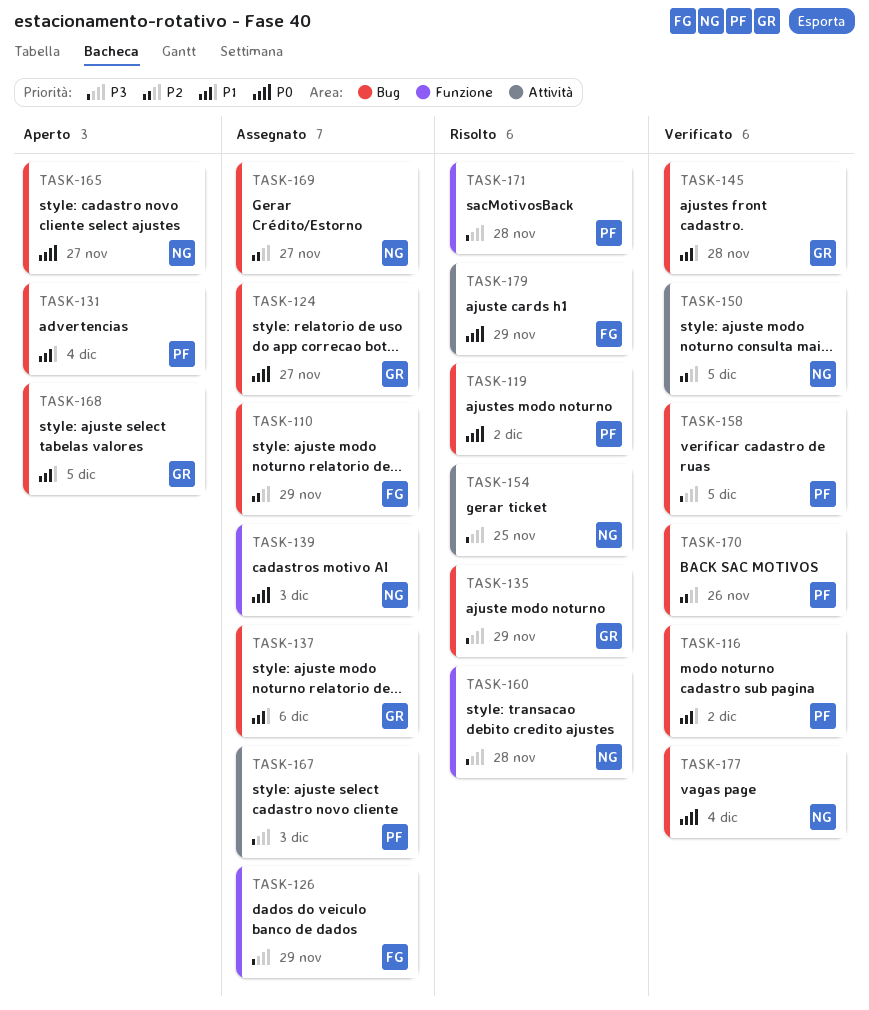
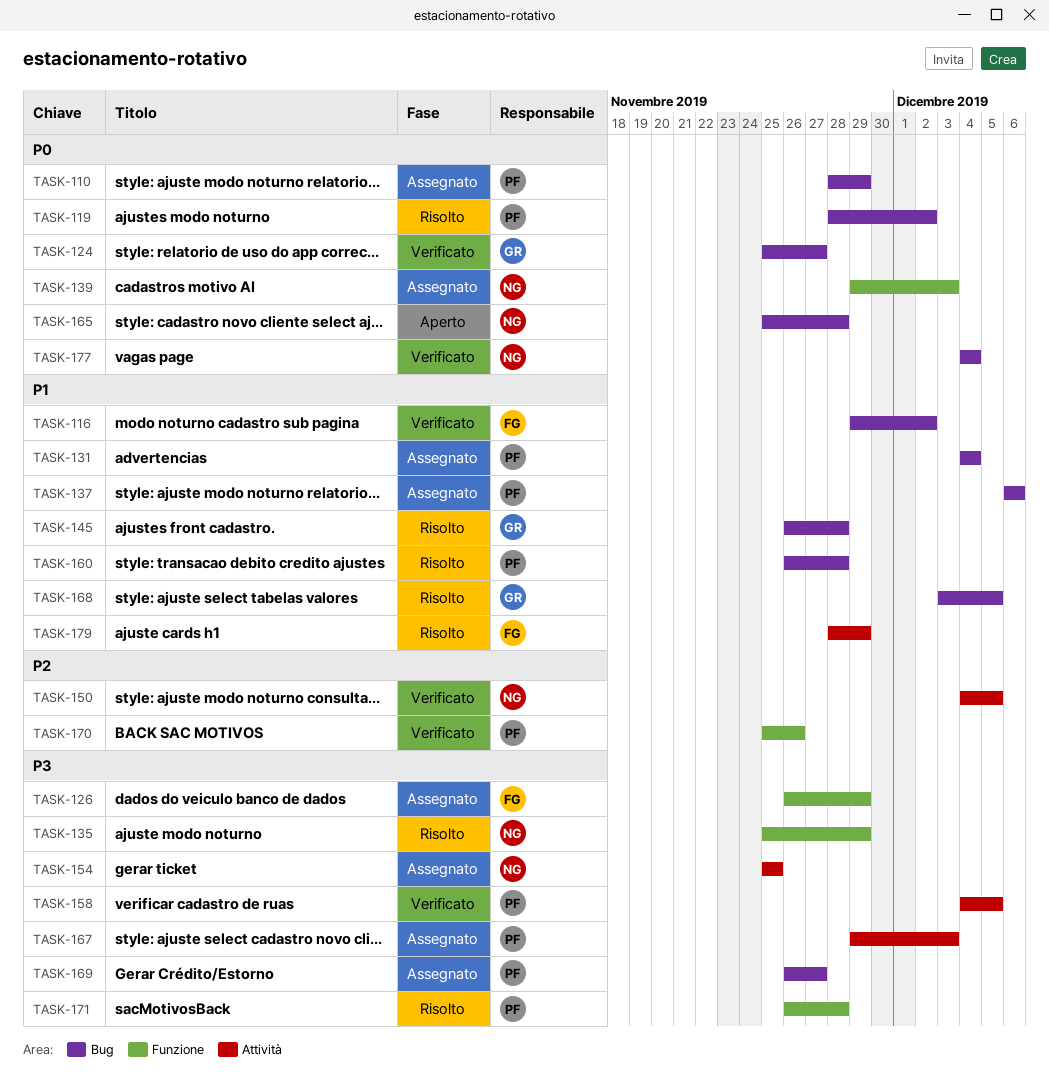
TASK-110, owner: FG -> PF
TASK-110, priority: P2 -> P0
TASK-116, owner: PF -> FG
TASK-124, status: Assegnato -> Verificato
TASK-131, status: Aperto -> Assegnato
TASK-135, owner: GR -> NG
TASK-135, label: Bug -> Funzione
TASK-137, owner: GR -> PF
TASK-145, status: Verificato -> Risolto
TASK-154, status: Risolto -> Assegnato
TASK-158, label: Bug -> Attività
TASK-160, owner: NG -> PF
TASK-160, priority: P3 -> P1
TASK-160, label: Funzione -> Bug
TASK-165, due: Nov 27 -> Nov 28
TASK-168, status: Aperto -> Risolto
TASK-169, owner: NG -> PF
TASK-169, priority: P2 -> P3
TASK-170, label: Bug -> Funzione
TASK-179, priority: P0 -> P1

